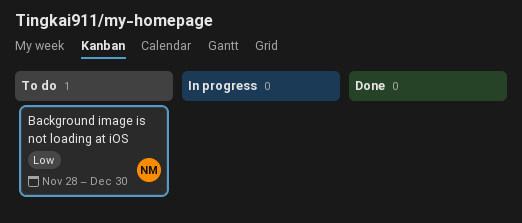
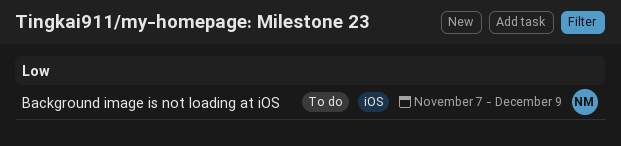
Background image is not loading at iOS, start: Nov 28 -> Nov 7
Background image is not loading at iOS, due: Dec 30 -> Dec 9

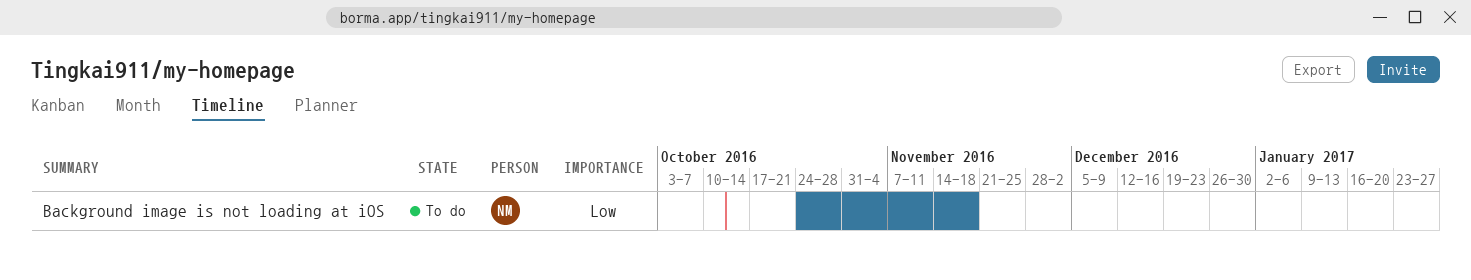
Background image is not loading at iOS, start: Nov 7 -> Oct 24
Background image is not loading at iOS, due: Dec 9 -> Nov 18

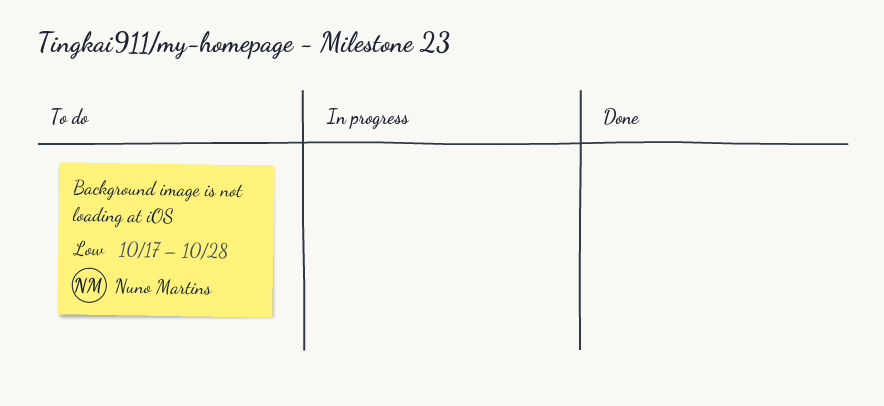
Background image is not loading at iOS, start: Oct 24 -> Oct 17
Background image is not loading at iOS, due: Nov 18 -> Oct 28

